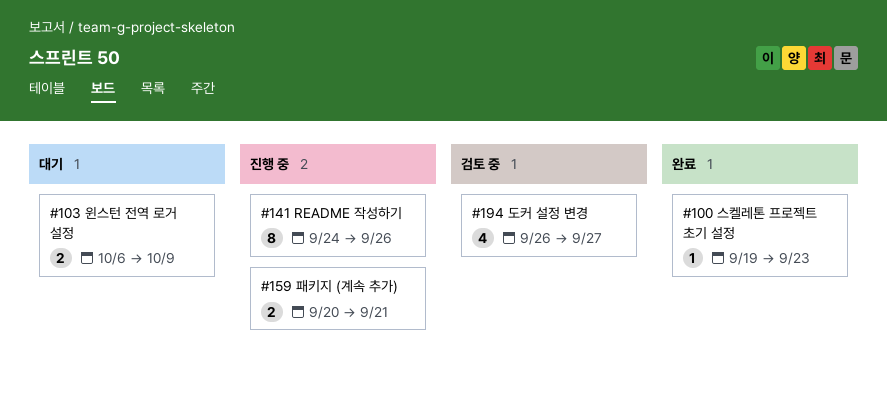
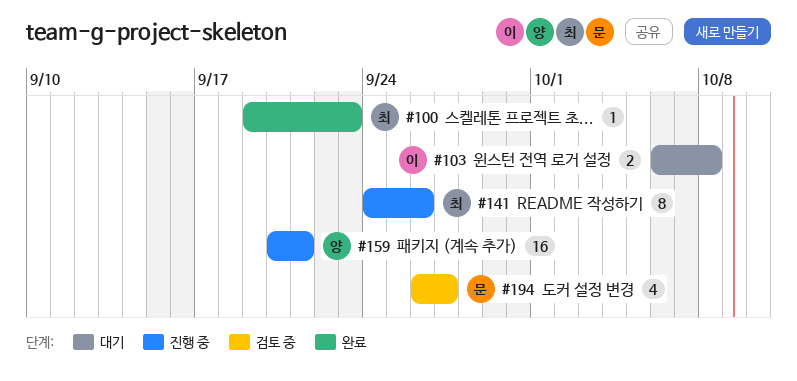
#103, due: Oct 9 -> Oct 8
#159, estimate: 2 -> 16

